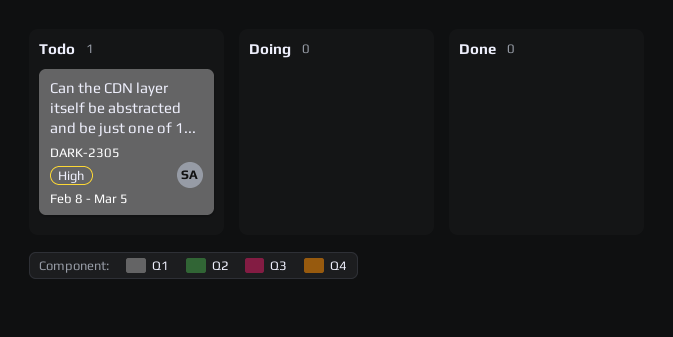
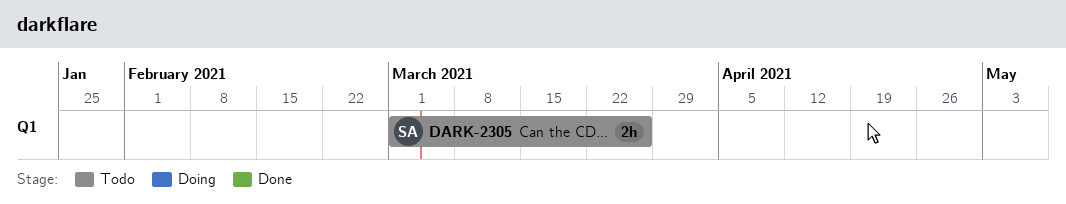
DARK-2305, start: Feb 8 -> Mar 1
DARK-2305, due: Mar 5 -> Mar 26

